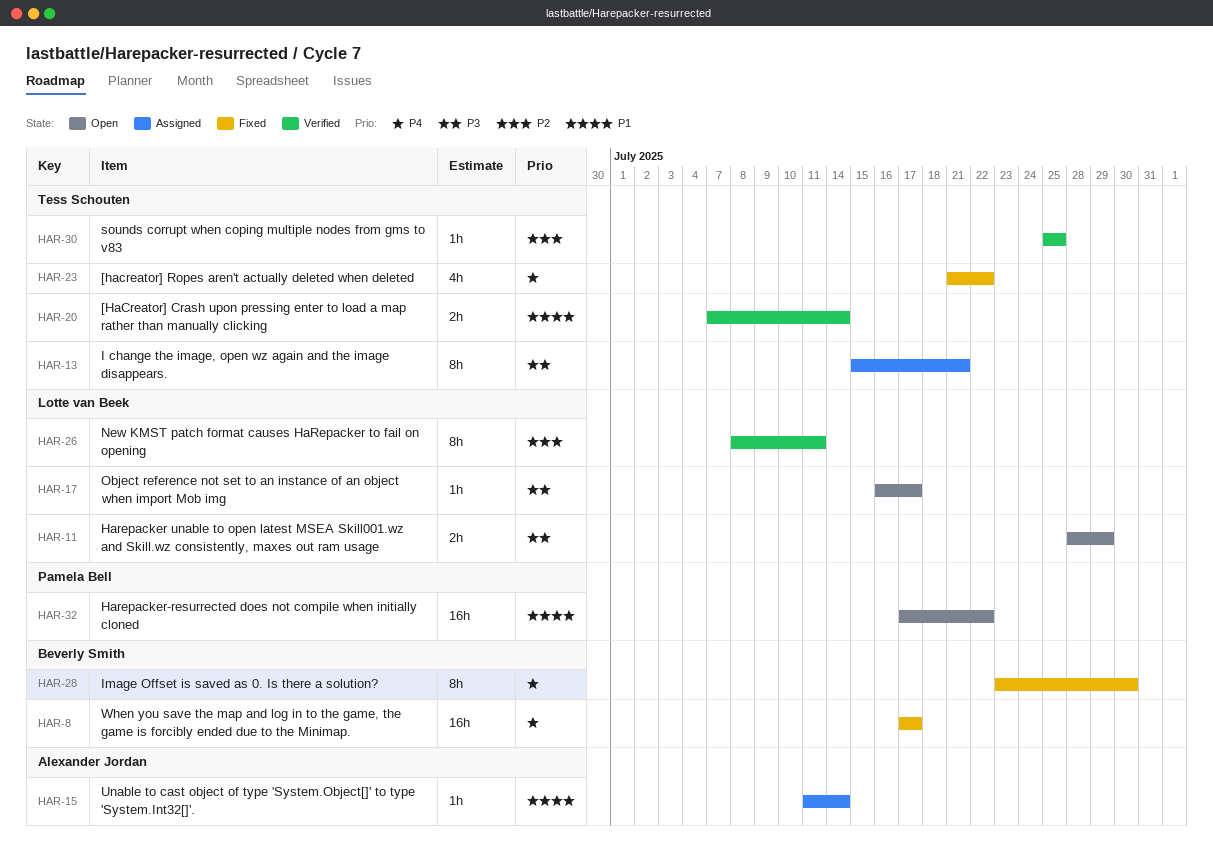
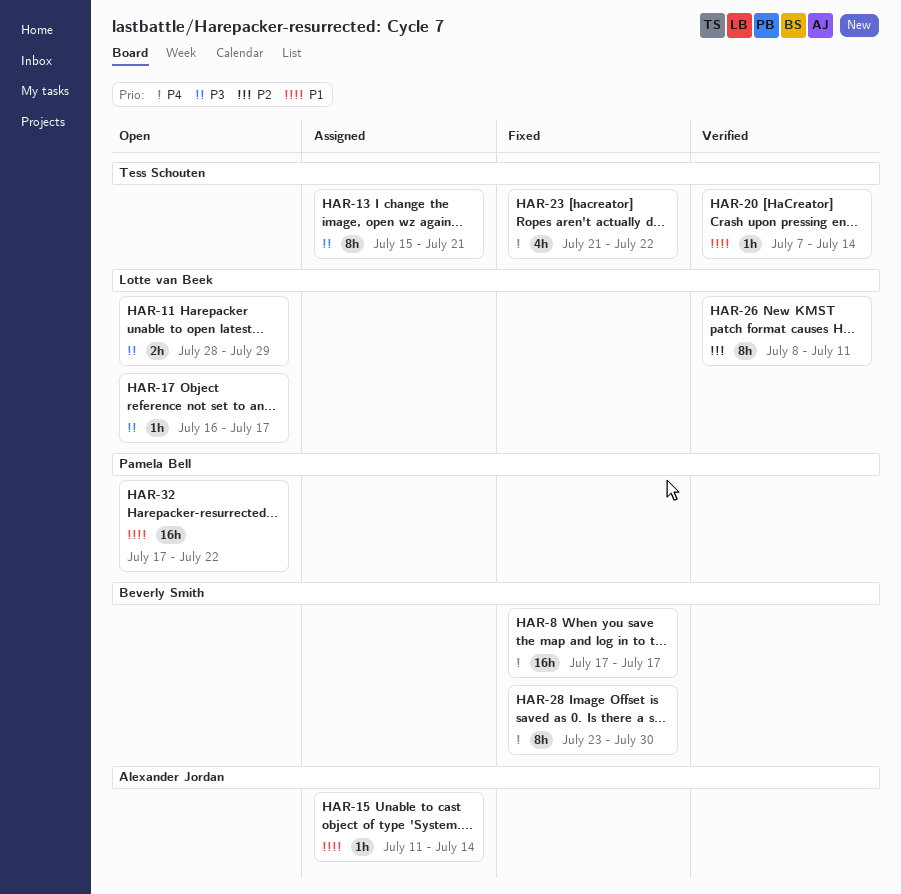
HAR-20, estimate: 2h -> 1h
HAR-30: present -> none

